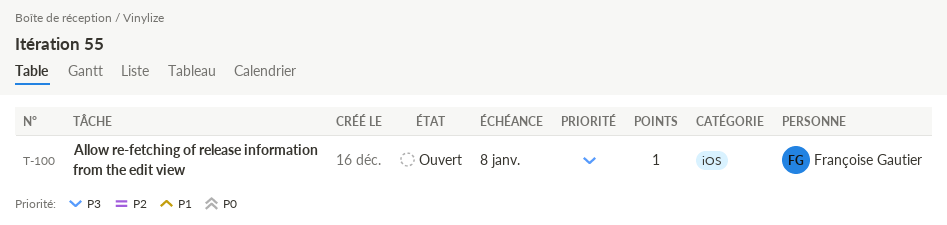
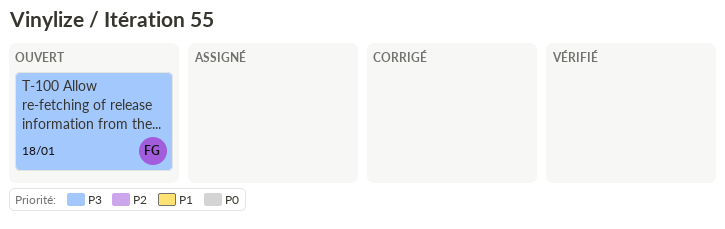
T-100, due: Jan 8 -> Jan 18

